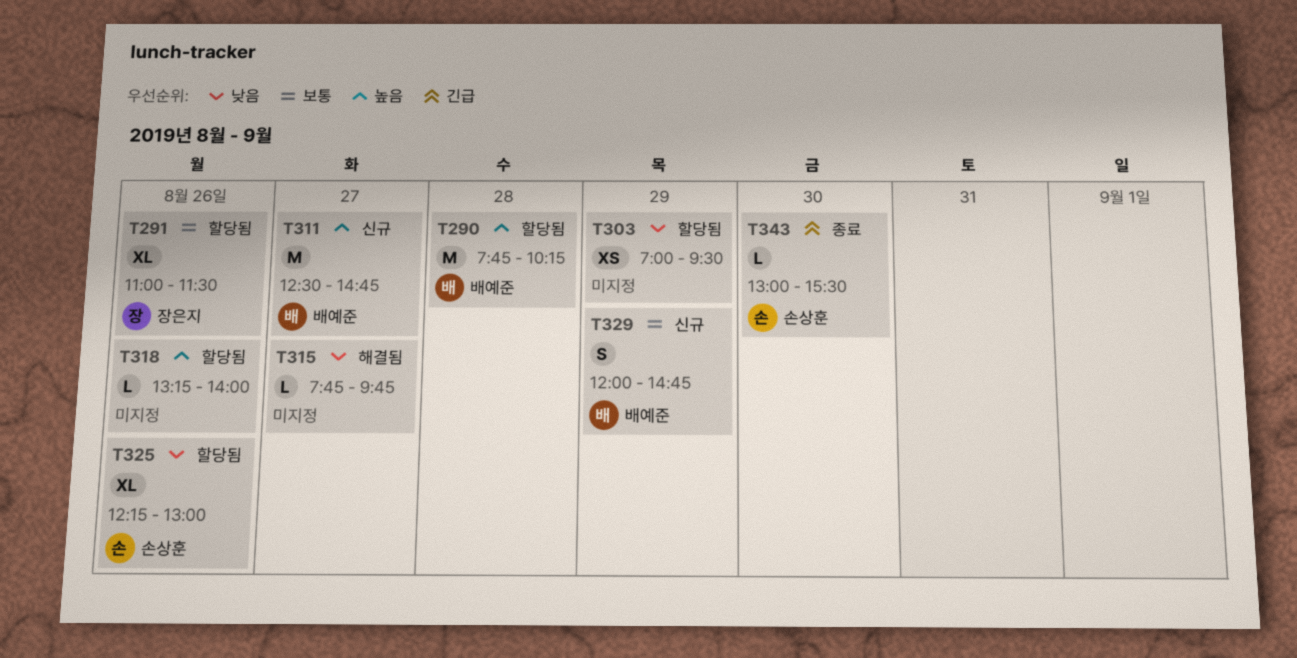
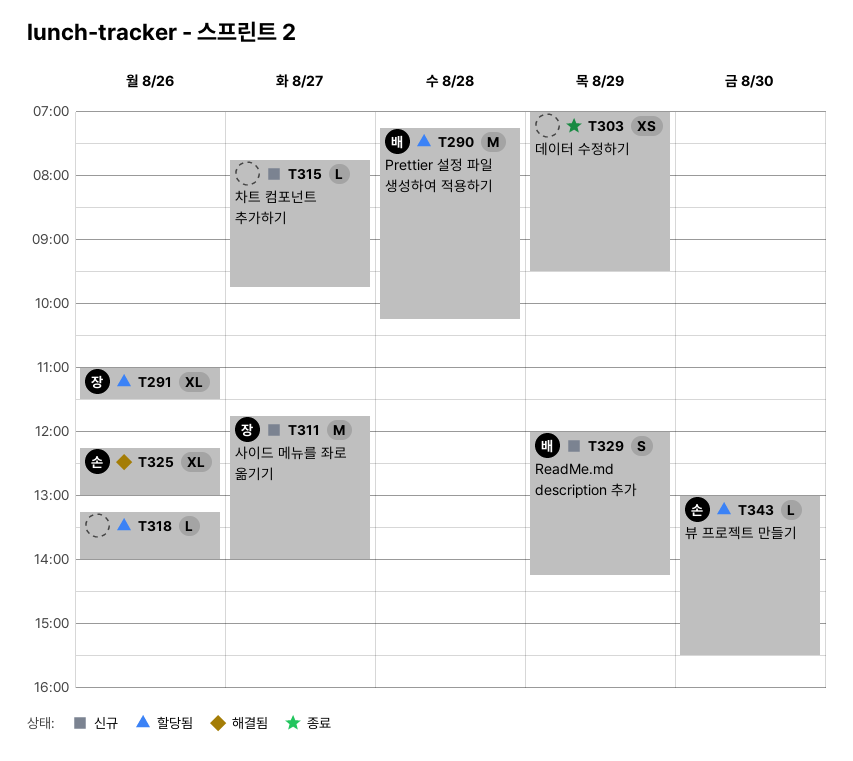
T290, begins: 07:45 -> 07:15
T303, status: 할당됨 -> 종료
T311, owner: 배예준 -> 장은지
T311, begins: 12:30 -> 11:45
T311, ends: 14:45 -> 14:00
T315, status: 해결됨 -> 신규
T325, status: 할당됨 -> 해결됨
T329, ends: 14:45 -> 14:15
T343, status: 종료 -> 할당됨

